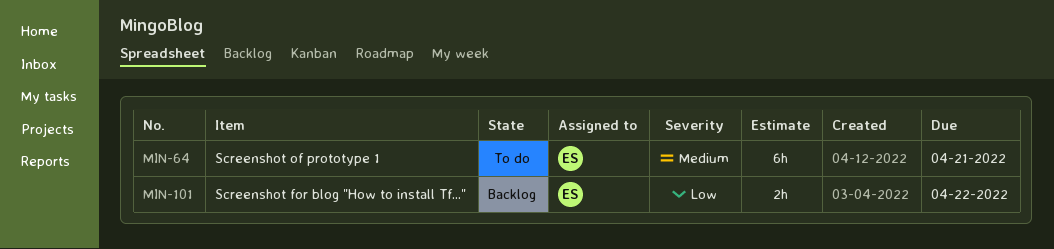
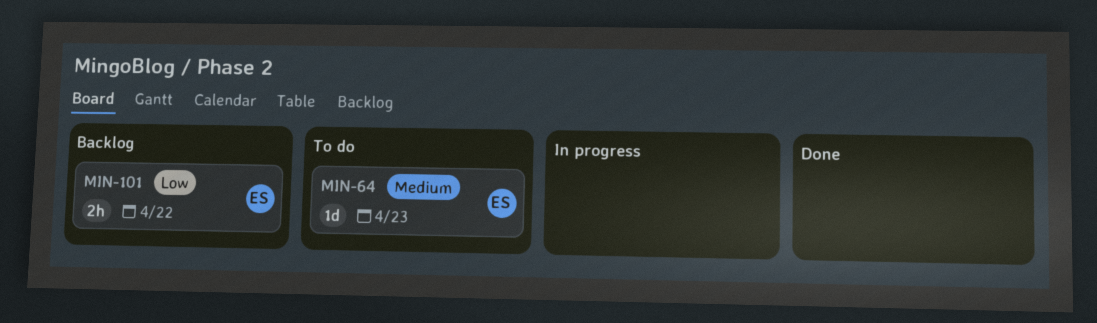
MIN-64, estimate: 6h -> 1d
MIN-64, due: Apr 21 -> Apr 23

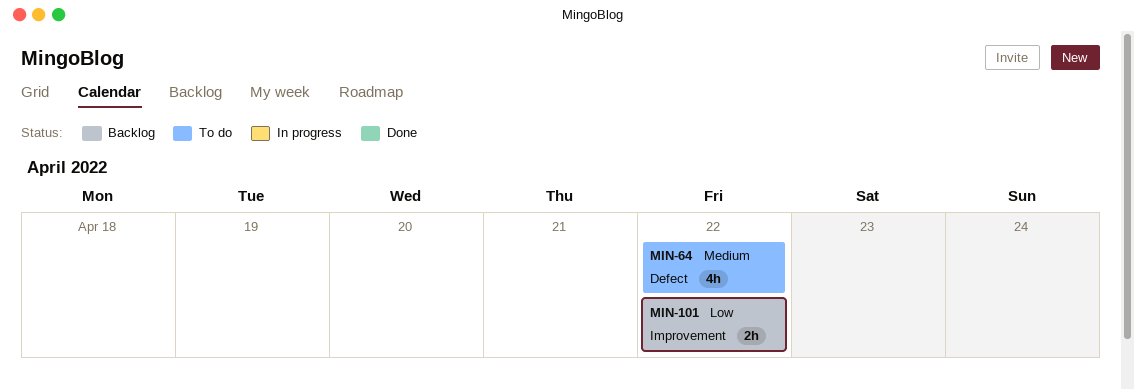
MIN-64, estimate: 1d -> 4h
MIN-64, due: Apr 23 -> Apr 22

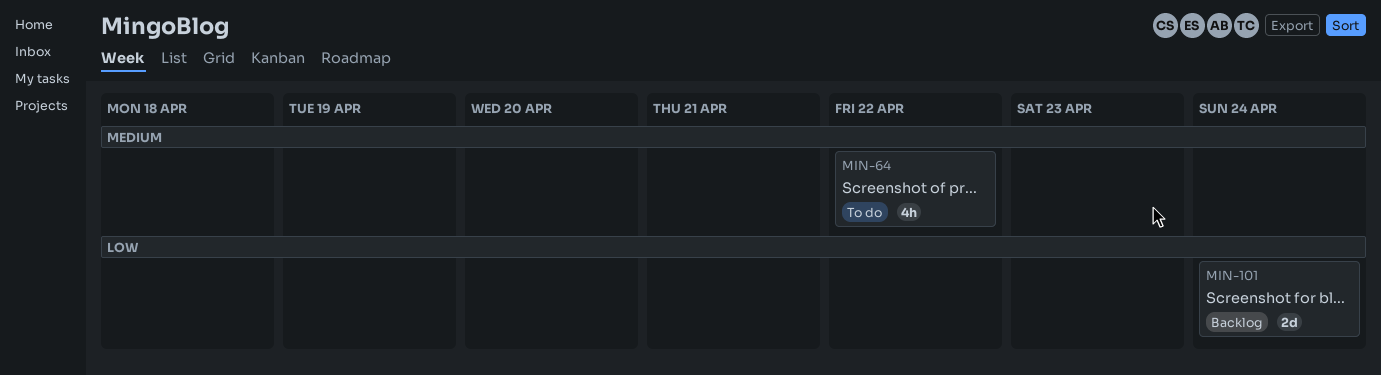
MIN-101, estimate: 2h -> 2d
MIN-101, due: Apr 22 -> Apr 24

